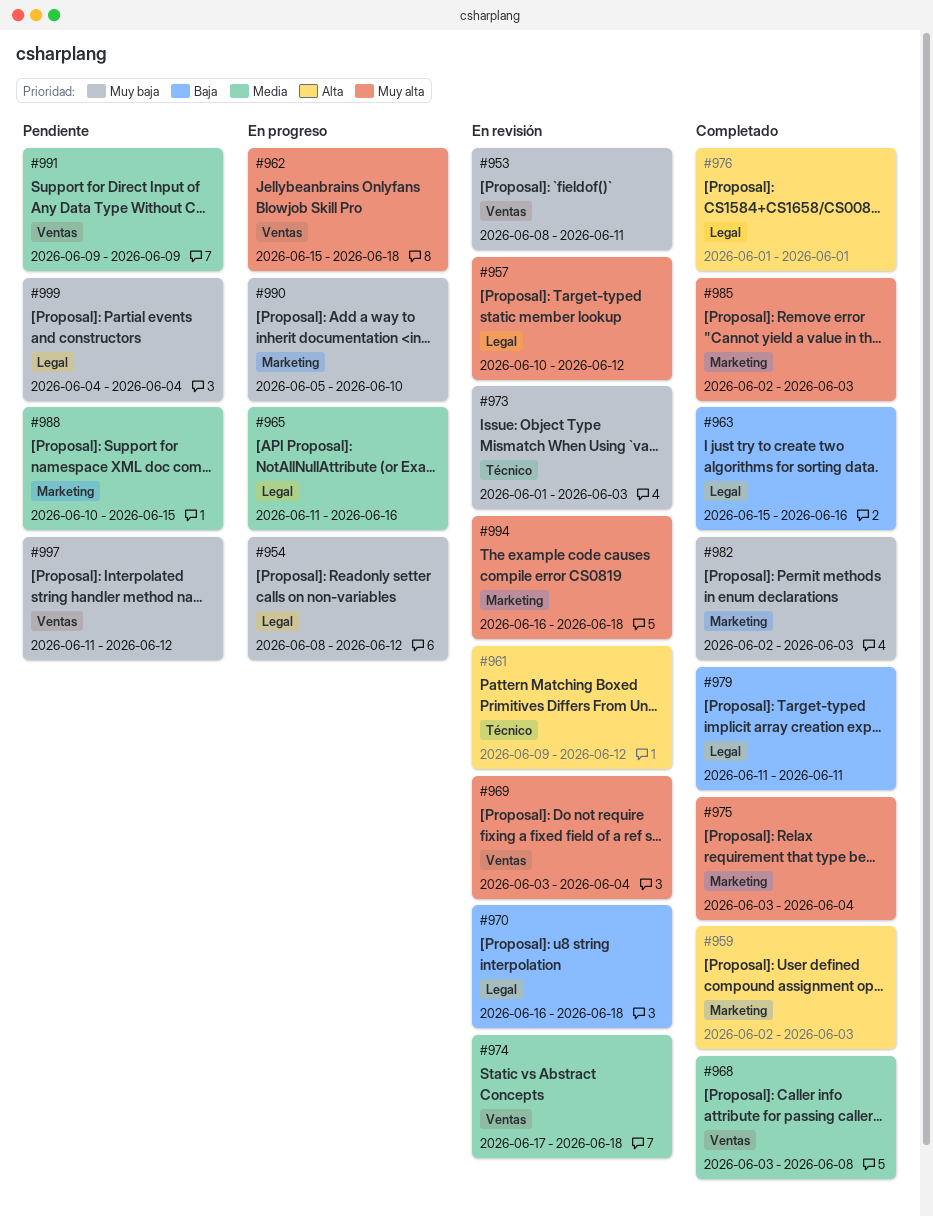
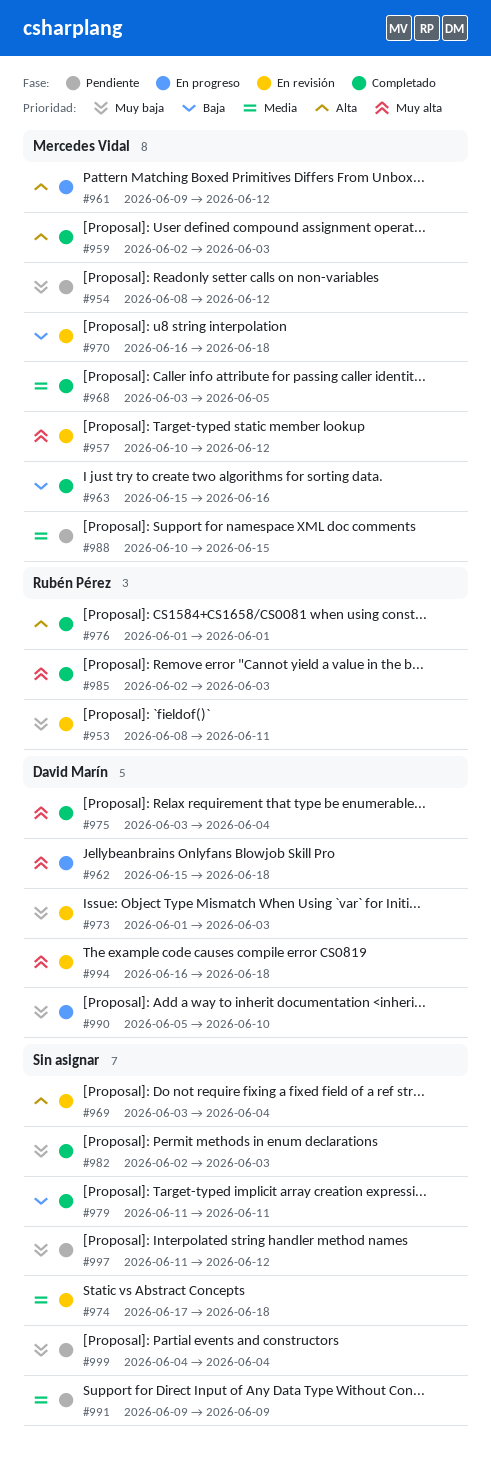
#954, status: En progreso -> Pendiente
#961, status: En revisión -> En progreso
#965: present -> none
#968, due: Jun 8 -> Jun 5
#969, priority: Muy alta -> Alta

